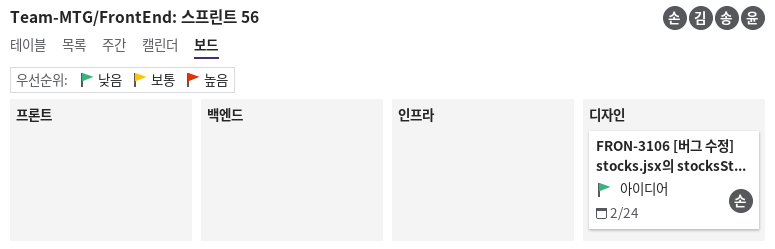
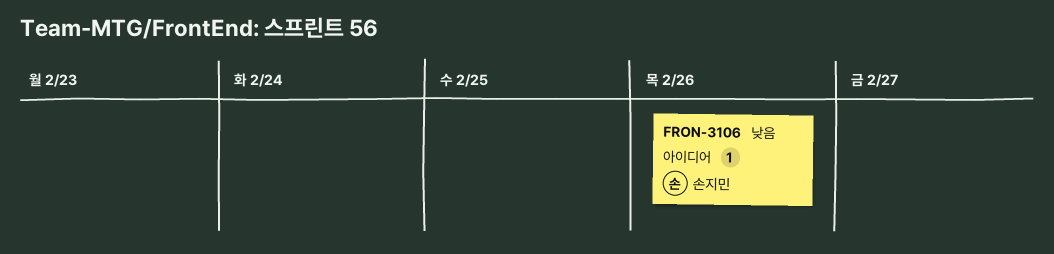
FRON-3106, due: Feb 24 -> Feb 26

